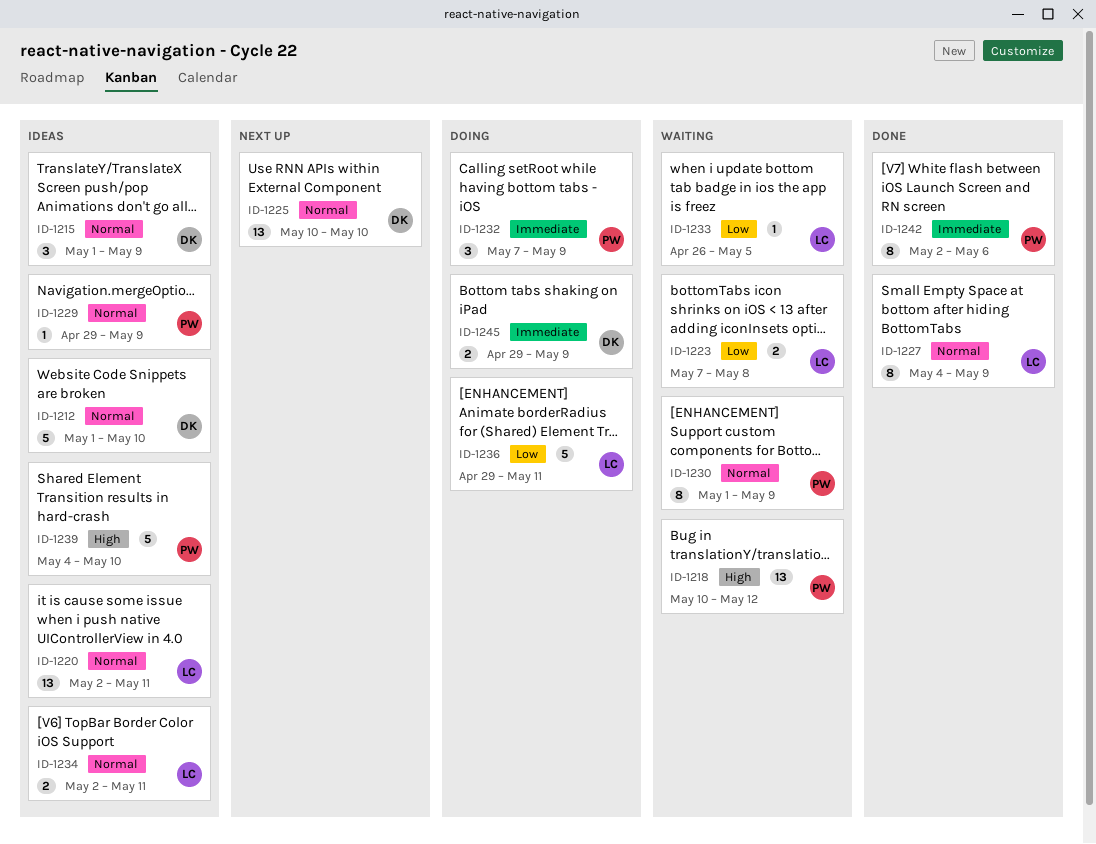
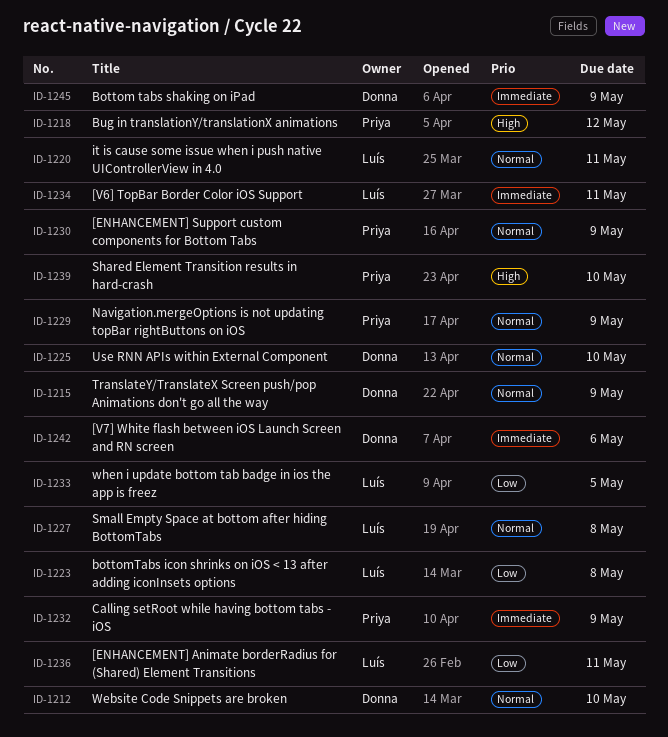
ID-1227, due: May 9 -> May 8
ID-1234, priority: Normal -> Immediate
ID-1242, owner: Priya -> Donna

